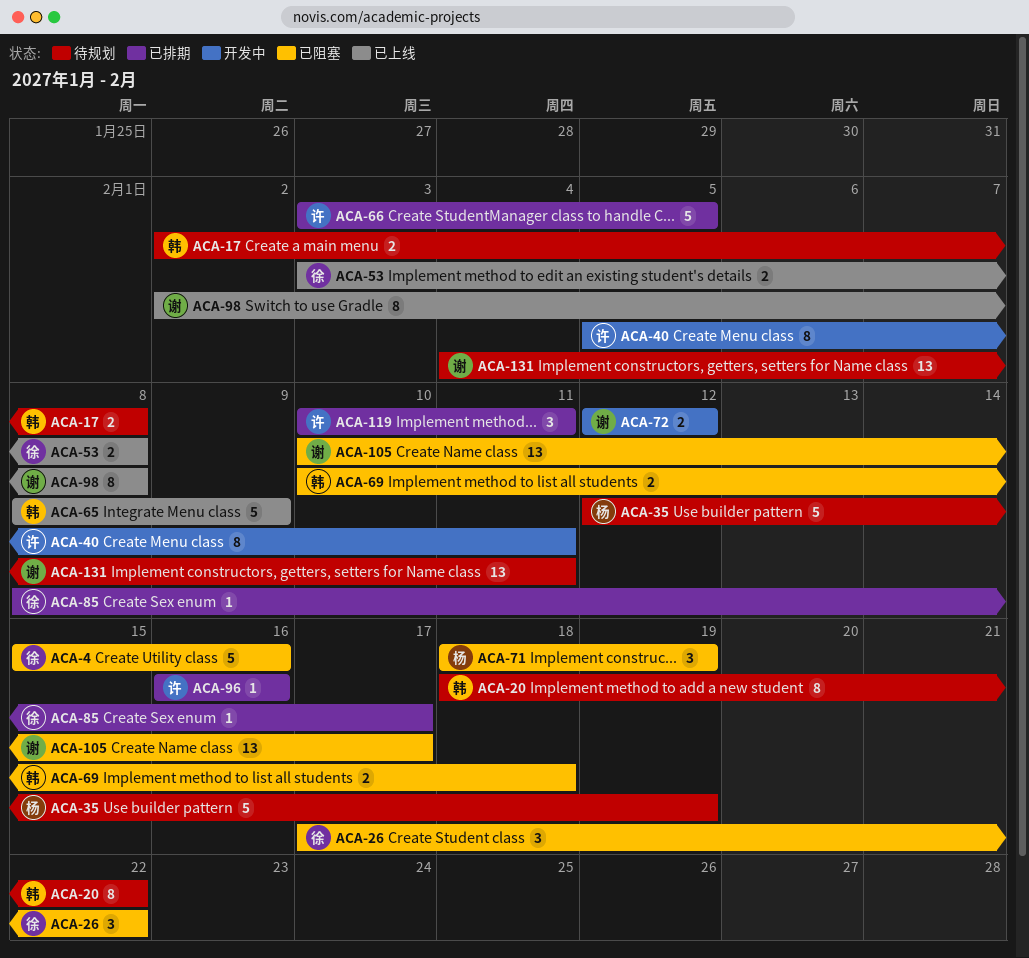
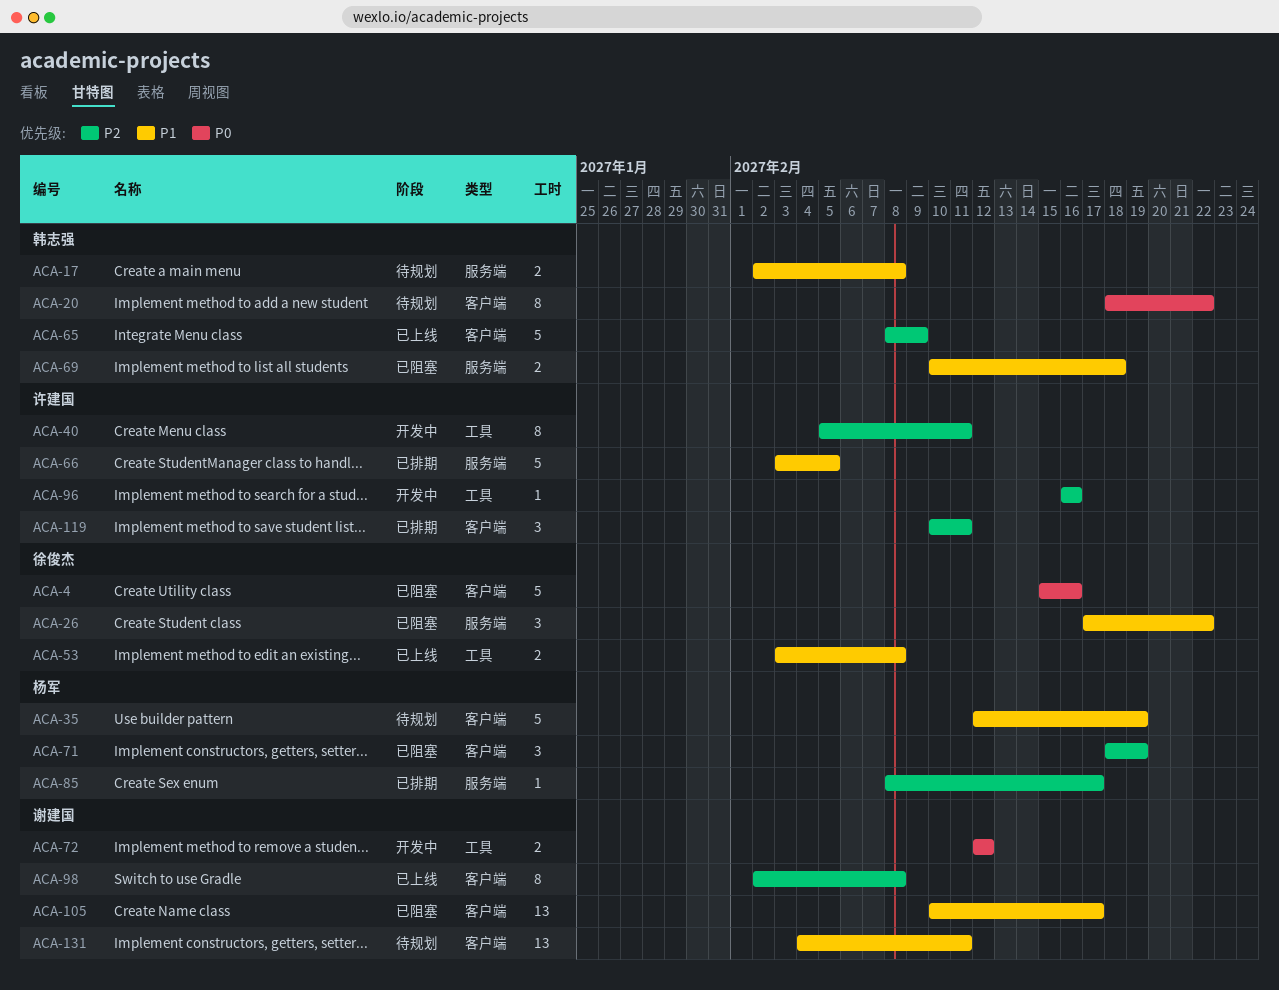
ACA-85, owner: 徐俊杰 -> 杨军
ACA-96, status: 已排期 -> 开发中

